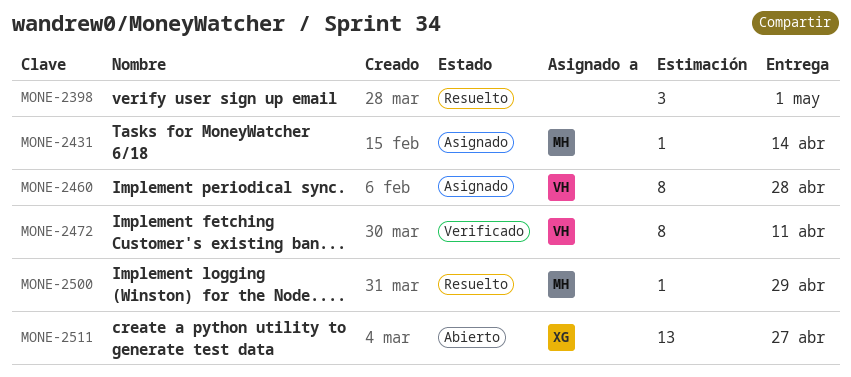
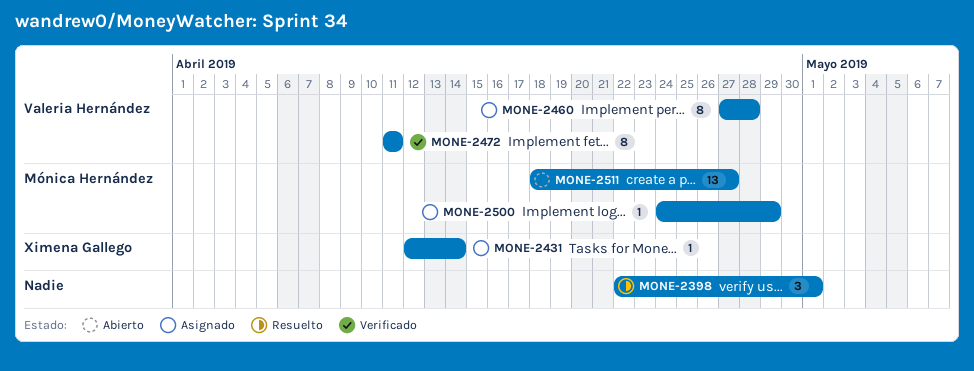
MONE-2431, owner: Mónica Hernández -> Ximena Gallego
MONE-2500, status: Resuelto -> Asignado
MONE-2511, owner: Ximena Gallego -> Mónica Hernández

